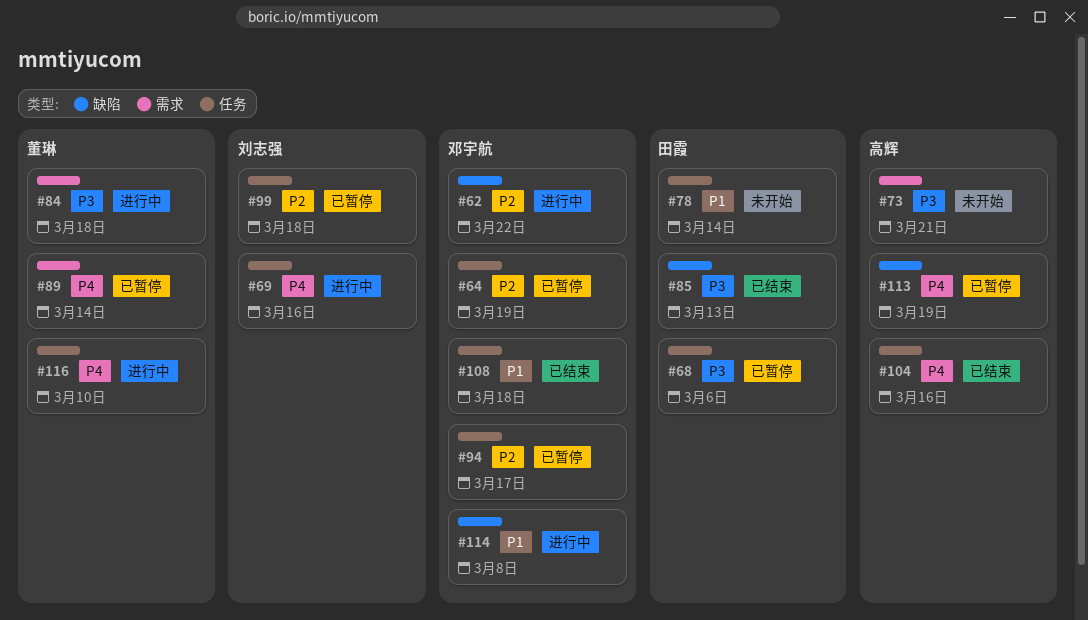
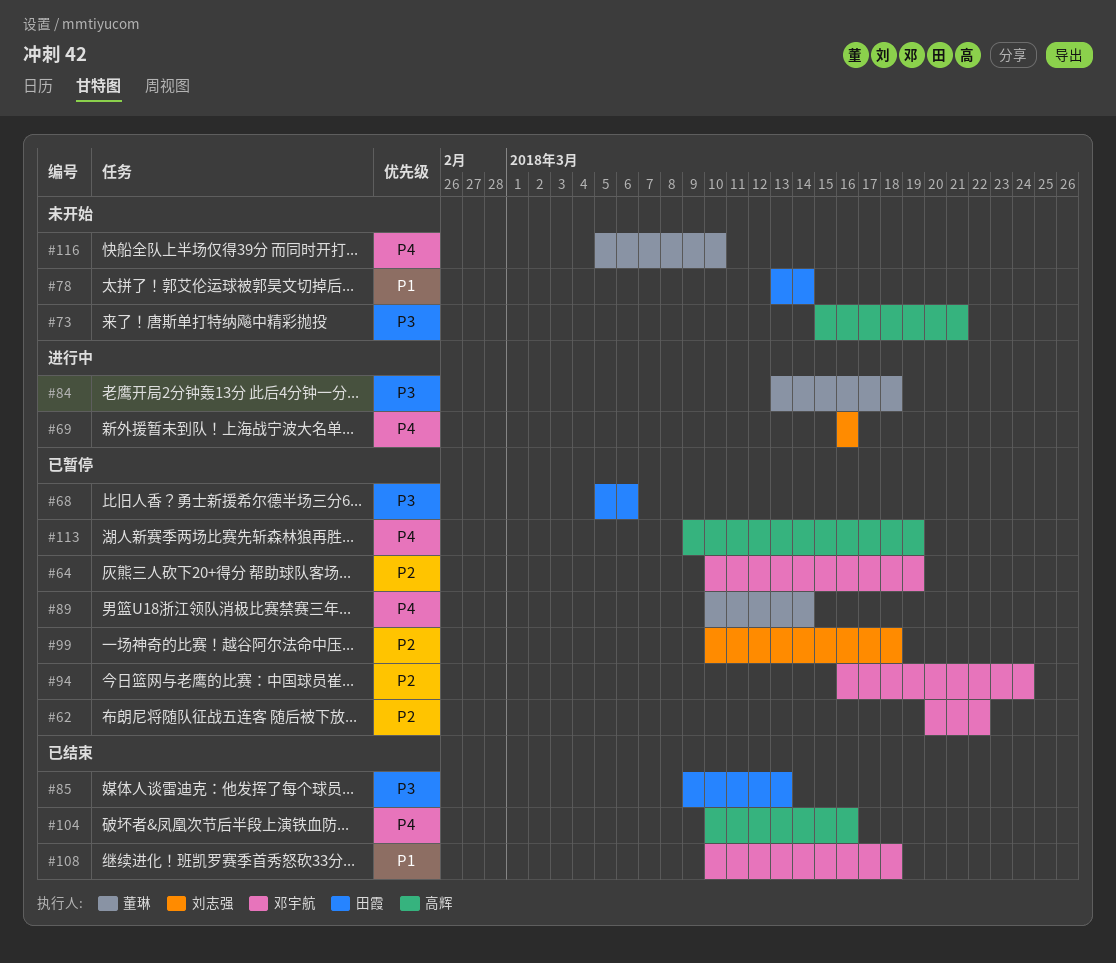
#62, status: 进行中 -> 已暂停
#94, due: Mar 17 -> Mar 24
#114: present -> none
#116, status: 进行中 -> 未开始

